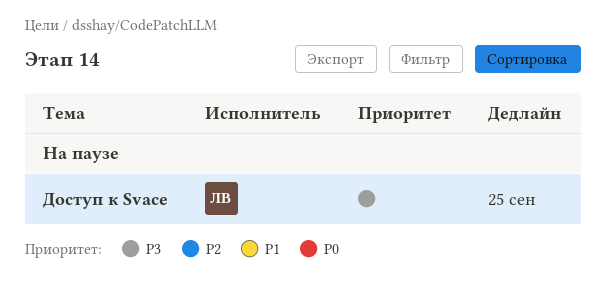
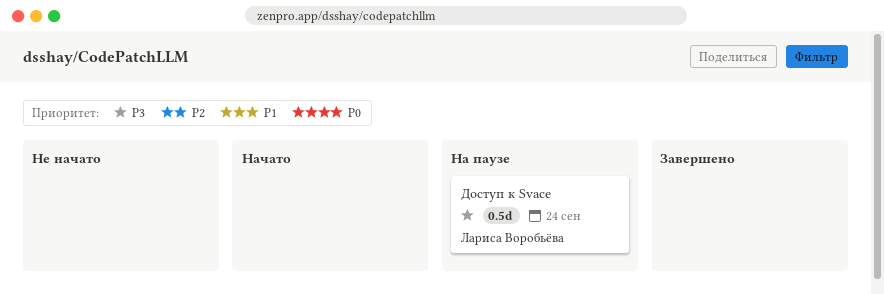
Доступ к Svace, due: Sep 25 -> Sep 24

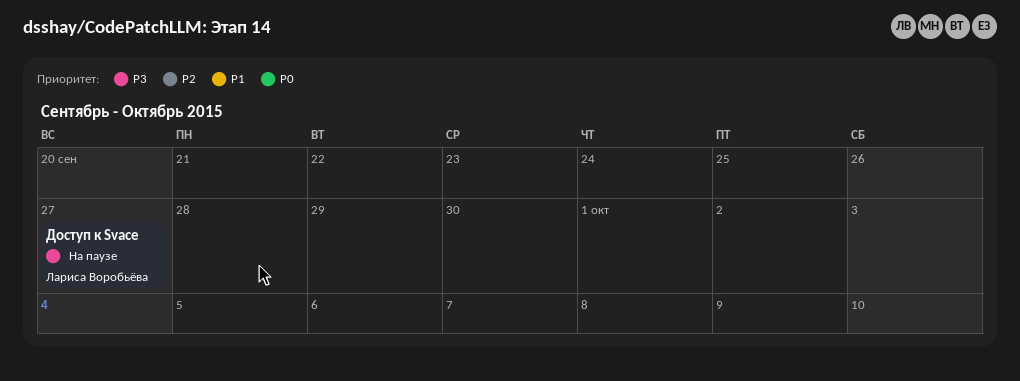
Доступ к Svace, due: Sep 24 -> Sep 27

